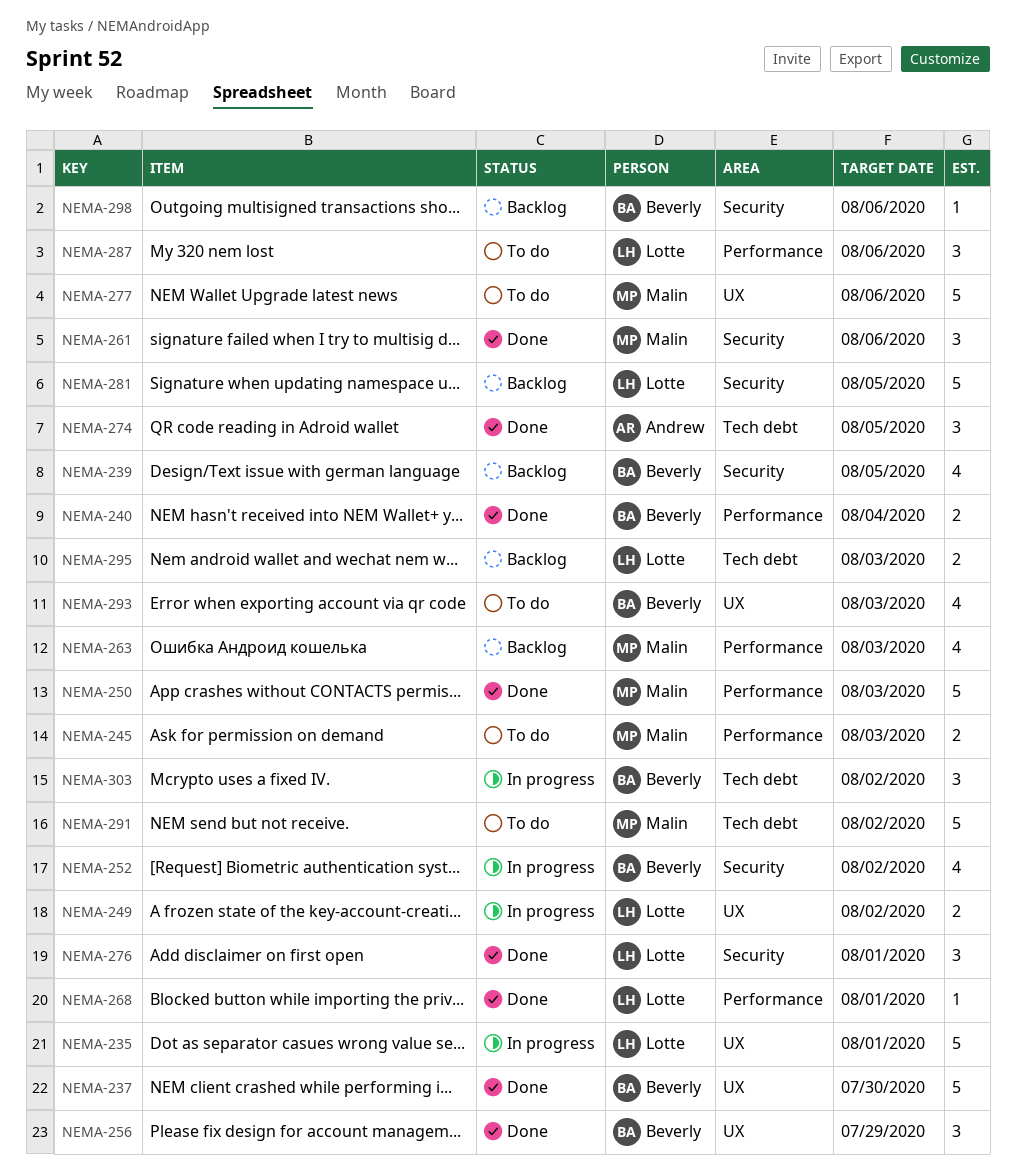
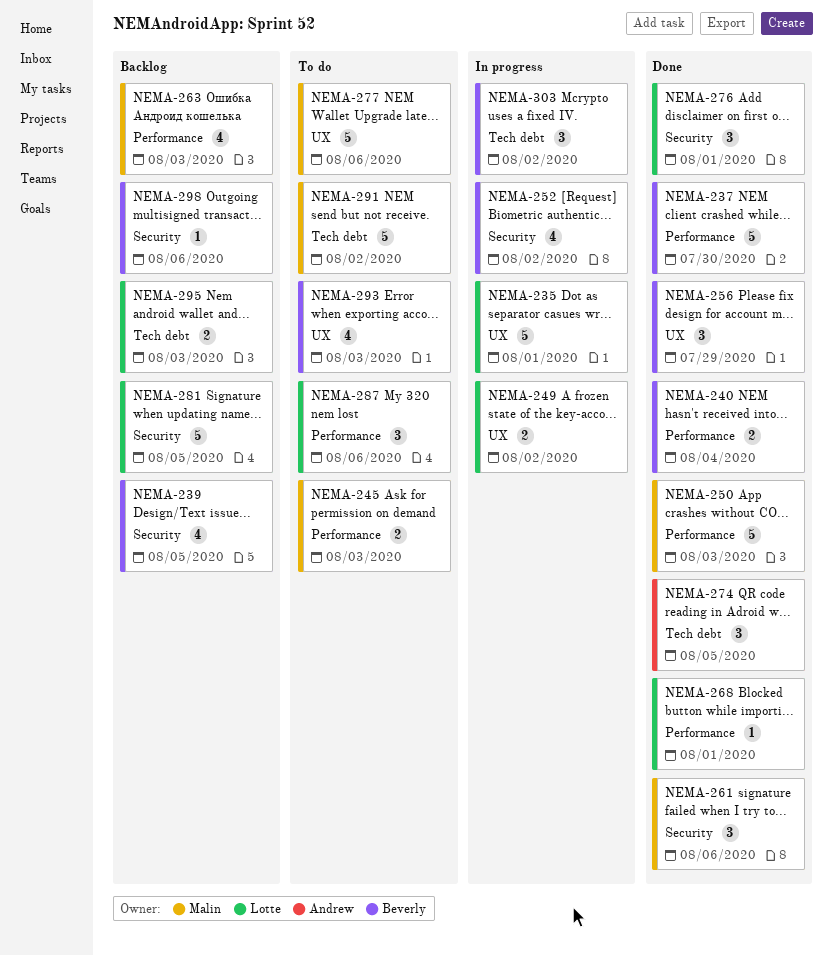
NEMA-237, label: UX -> Performance

